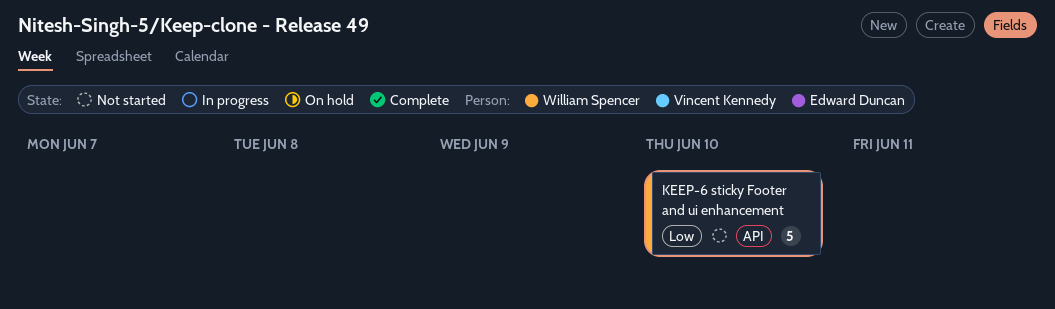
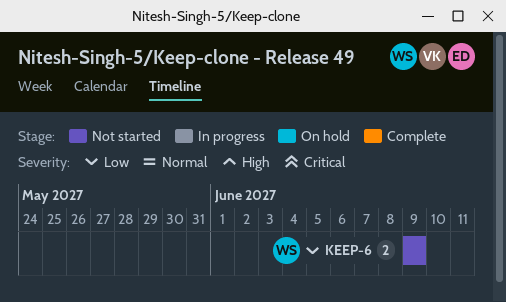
KEEP-6, estimate: 5 -> 2
KEEP-6, due: Jun 10 -> Jun 9

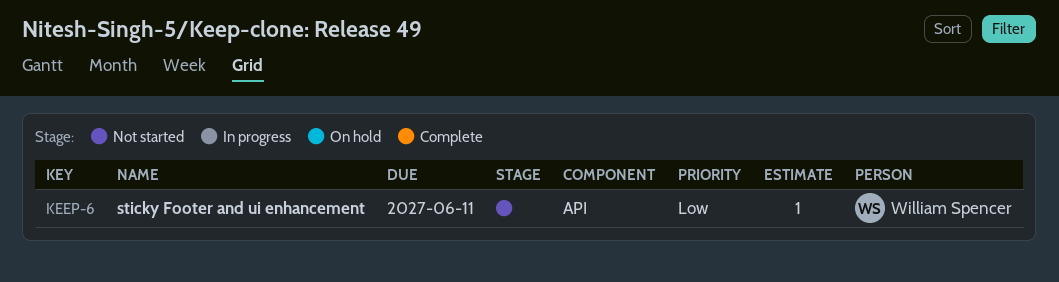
KEEP-6, estimate: 2 -> 1
KEEP-6, due: Jun 9 -> Jun 11

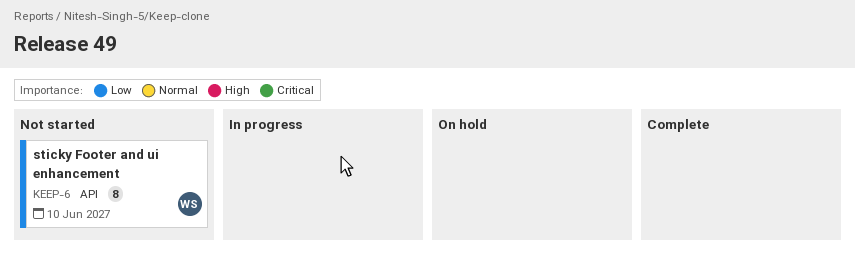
KEEP-6, estimate: 1 -> 8
KEEP-6, due: Jun 11 -> Jun 10

